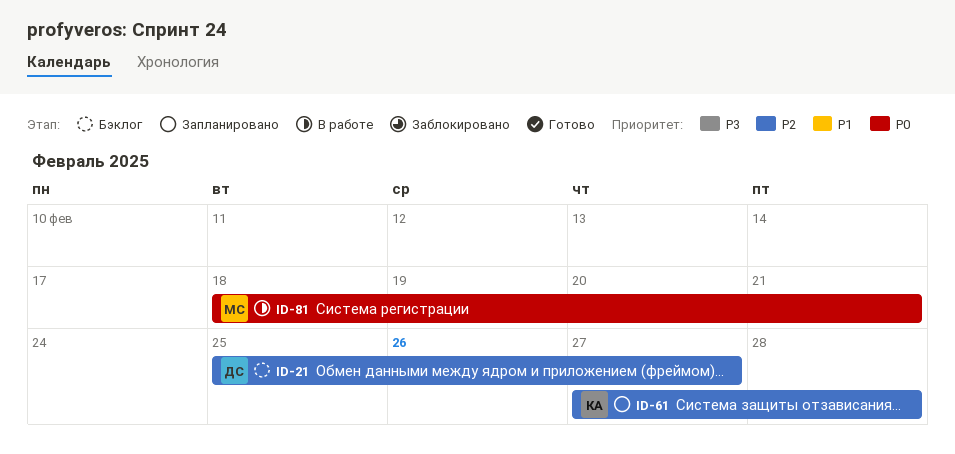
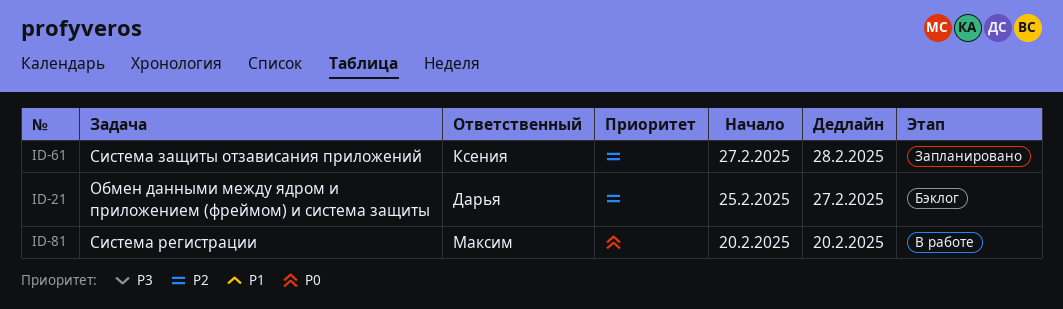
ID-81, start: Feb 18 -> Feb 20
ID-81, due: Feb 21 -> Feb 20

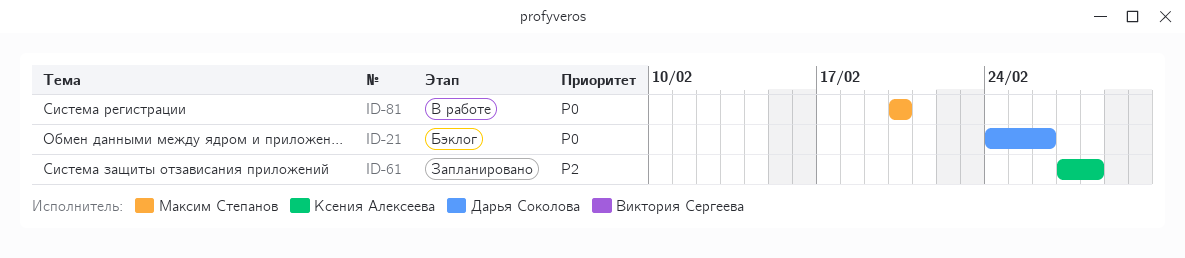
ID-21, priority: P2 -> P0
ID-21, start: Feb 25 -> Feb 24
ID-21, due: Feb 27 -> Feb 26

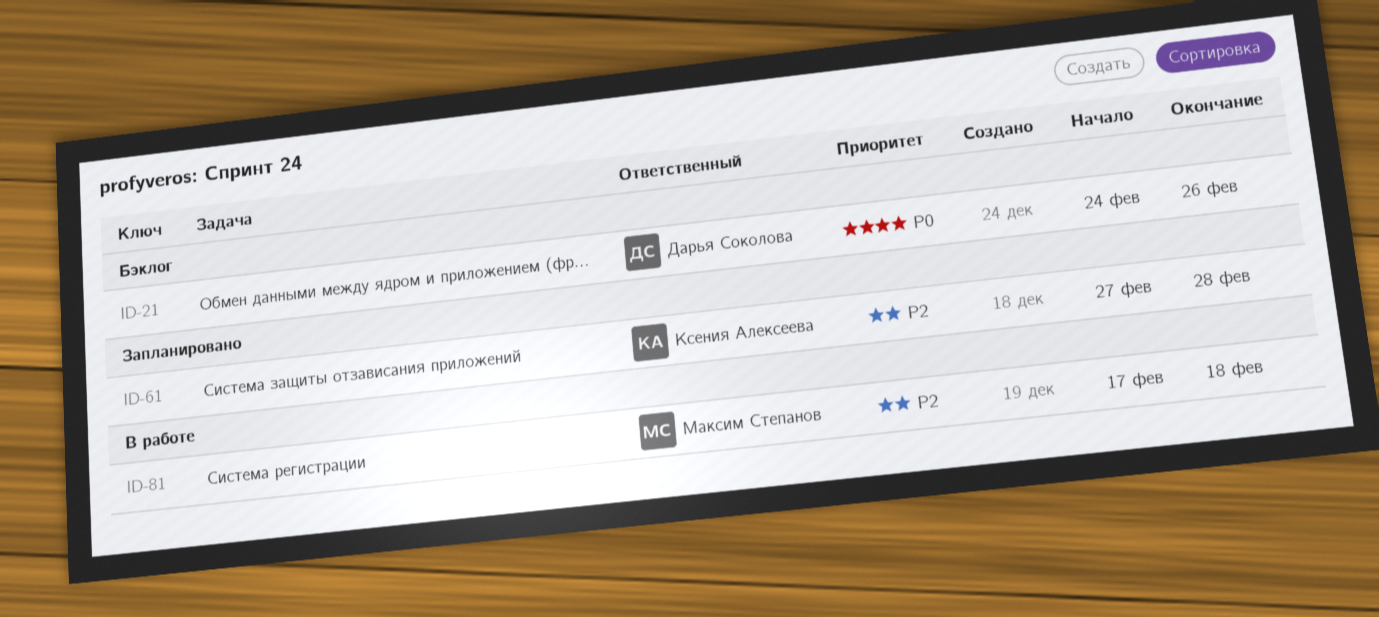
ID-81, priority: P0 -> P2
ID-81, start: Feb 20 -> Feb 17
ID-81, due: Feb 20 -> Feb 18

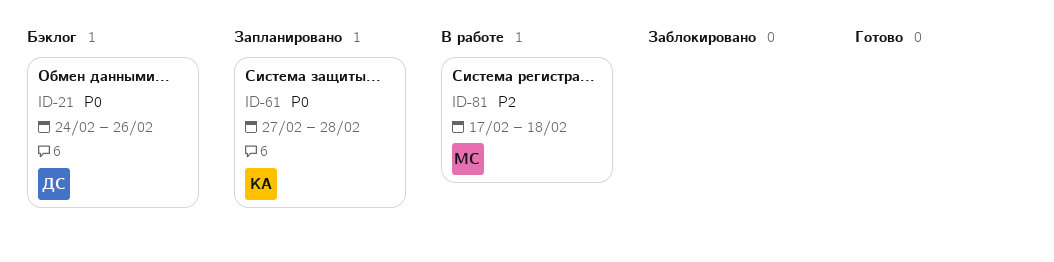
ID-61, priority: P2 -> P0

